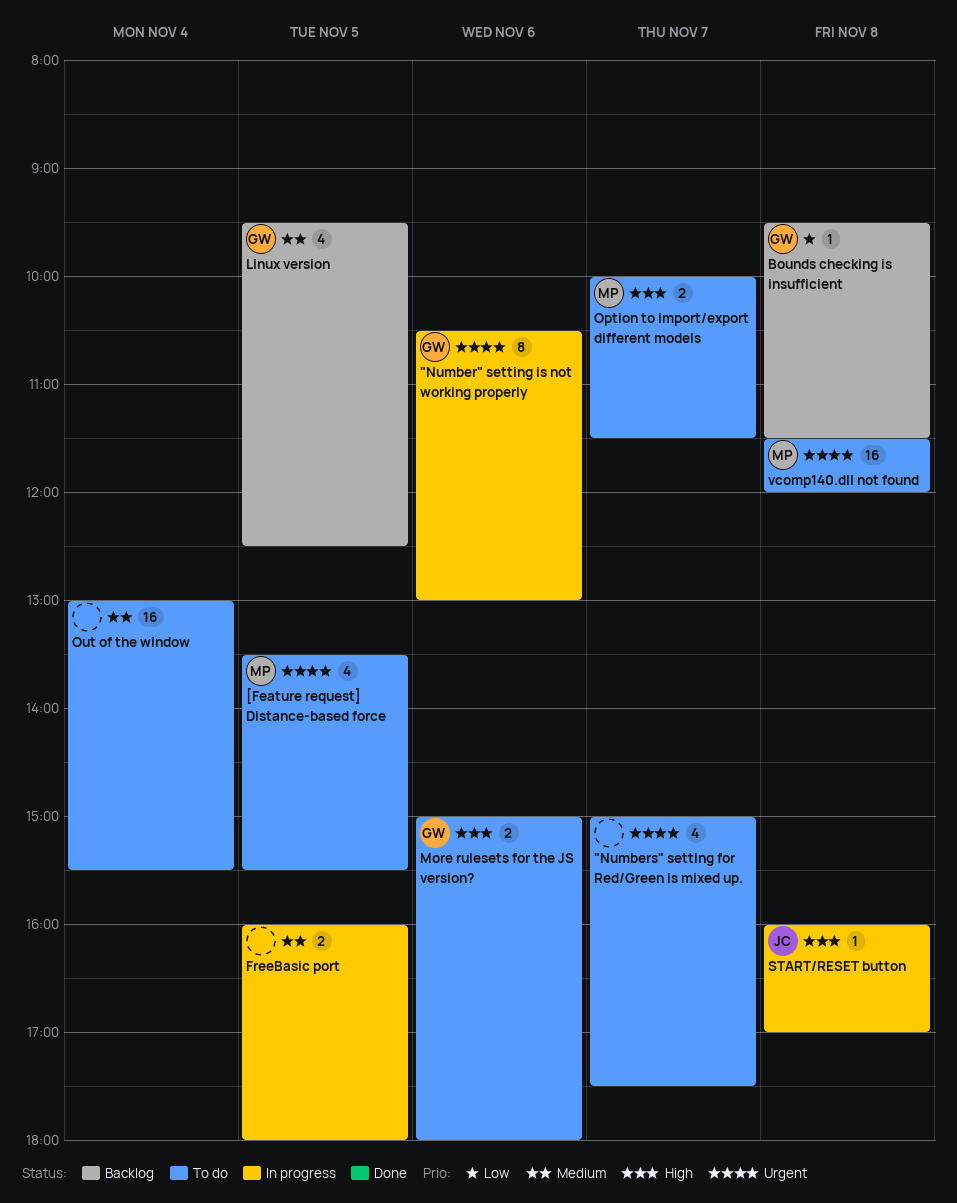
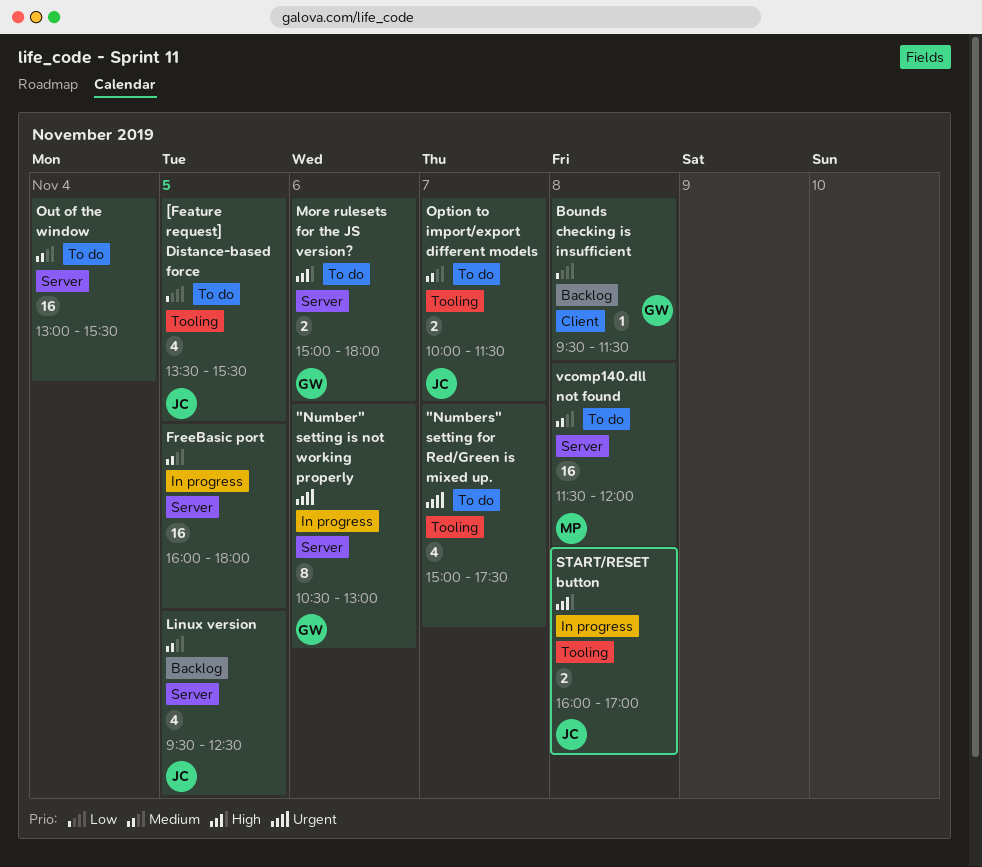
[Feature request] Distance-based force, owner: MP -> JC
[Feature request] Distance-based force, priority: Urgent -> Low
FreeBasic port, estimate: 2 -> 16
Linux version, owner: GW -> JC
Option to import/export different models, owner: MP -> JC
Option to import/export different models, priority: High -> Medium
START/RESET button, estimate: 1 -> 2
vcomp140.dll not found, priority: Urgent -> Medium

